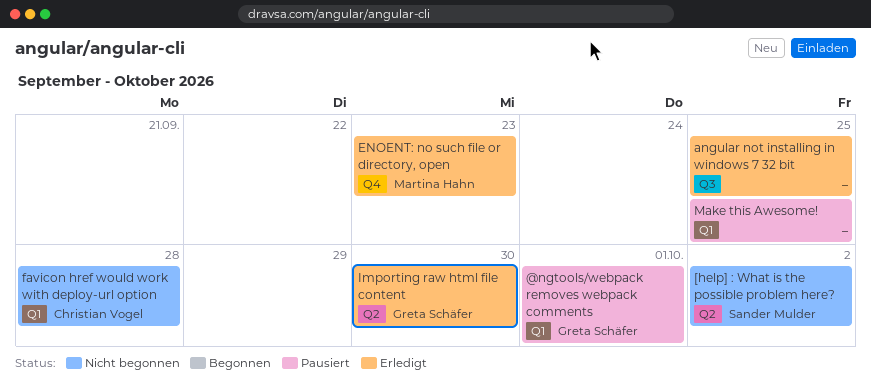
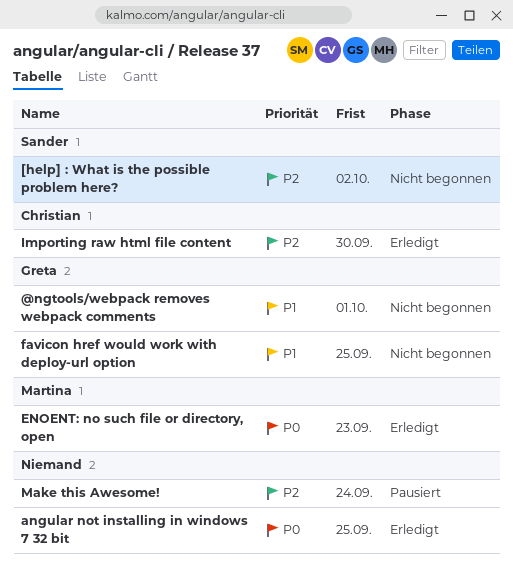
@ngtools/webpack removes webpack comments, status: Pausiert -> Nicht begonnen
favicon href would work with deploy-url option, owner: Christian Vogel -> Greta Schäfer
favicon href would work with deploy-url option, due: Sep 28 -> Sep 25
Importing raw html file content, owner: Greta Schäfer -> Christian Vogel
Make this Awesome!, due: Sep 25 -> Sep 24

